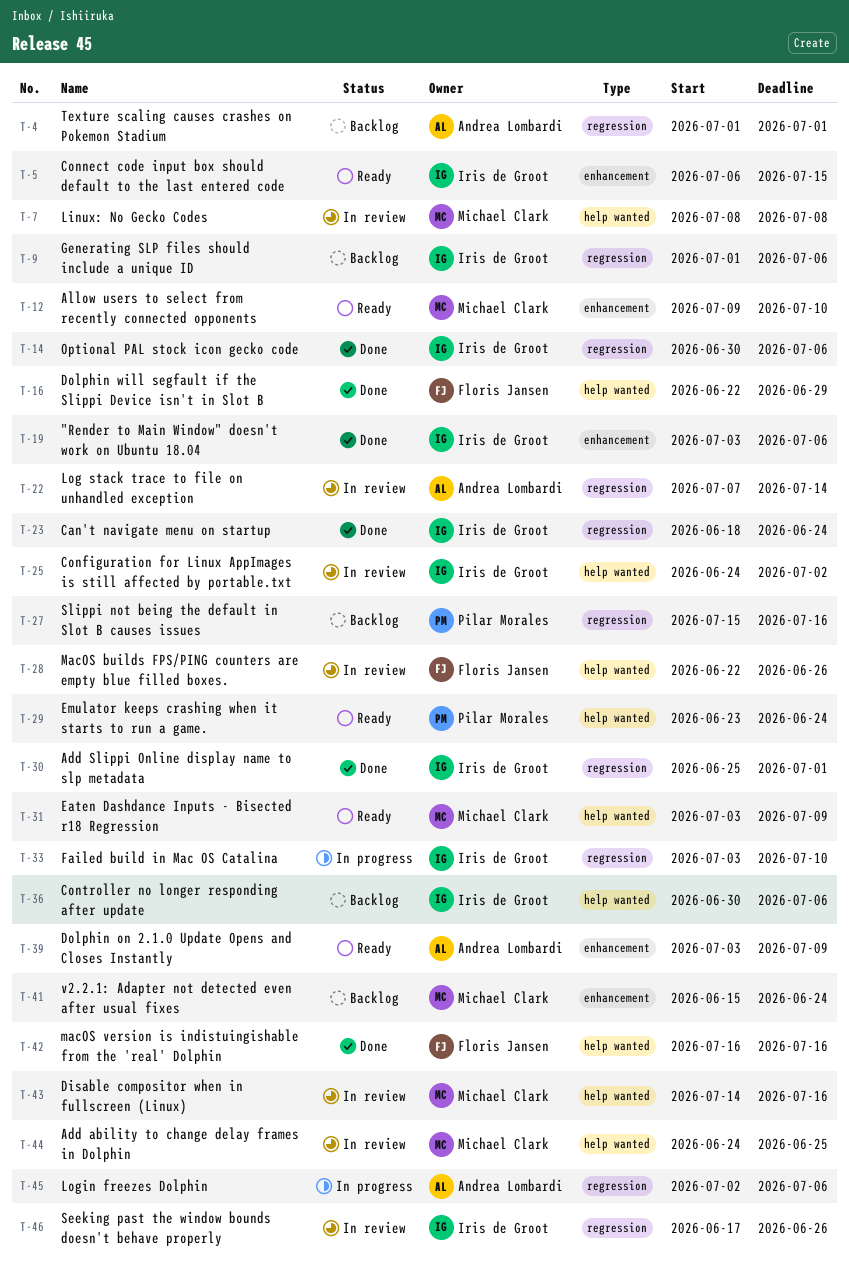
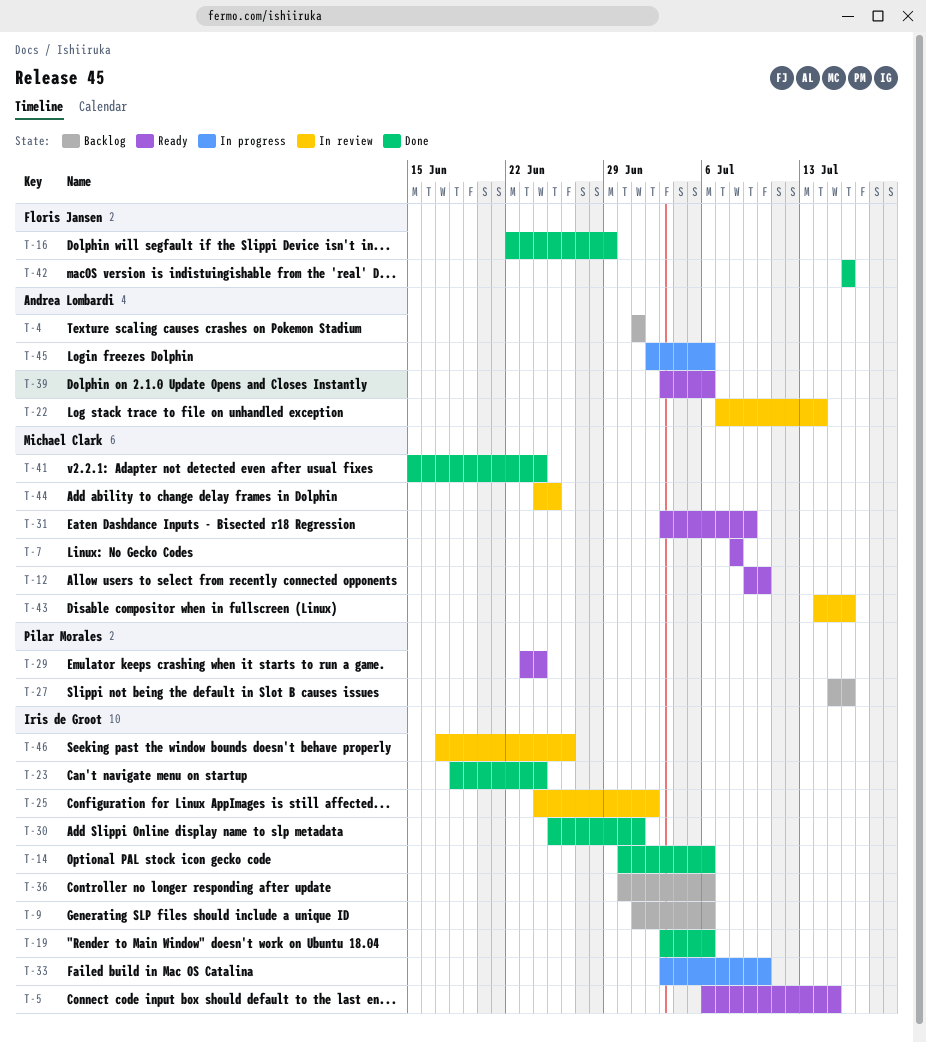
T-7, status: In review -> Ready
T-28: present -> none
T-39, due: Jul 9 -> Jul 6
T-41, status: Backlog -> Done

